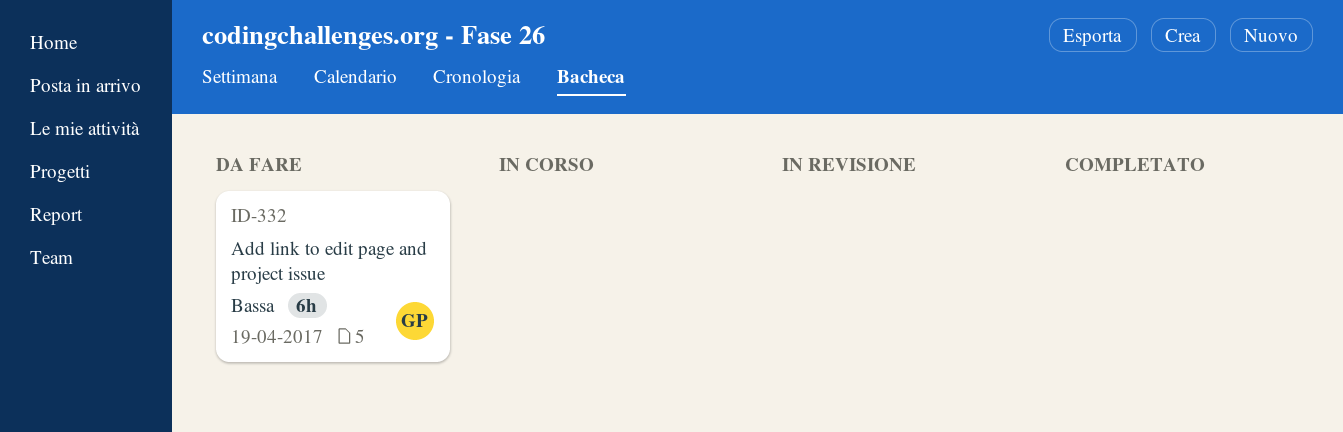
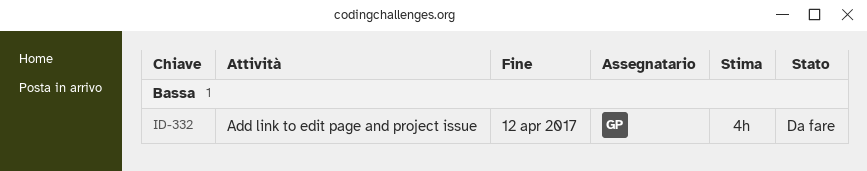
ID-332, estimate: 6h -> 4h
ID-332, due: Apr 19 -> Apr 12

